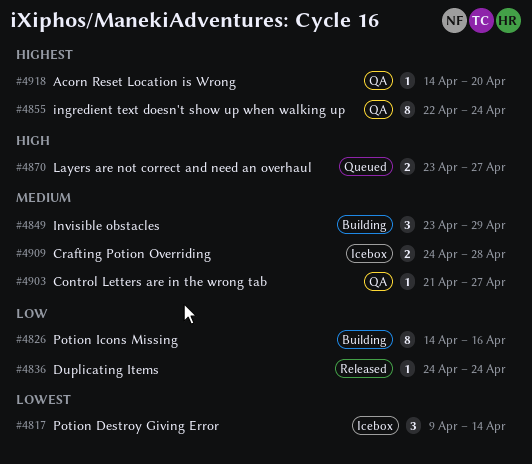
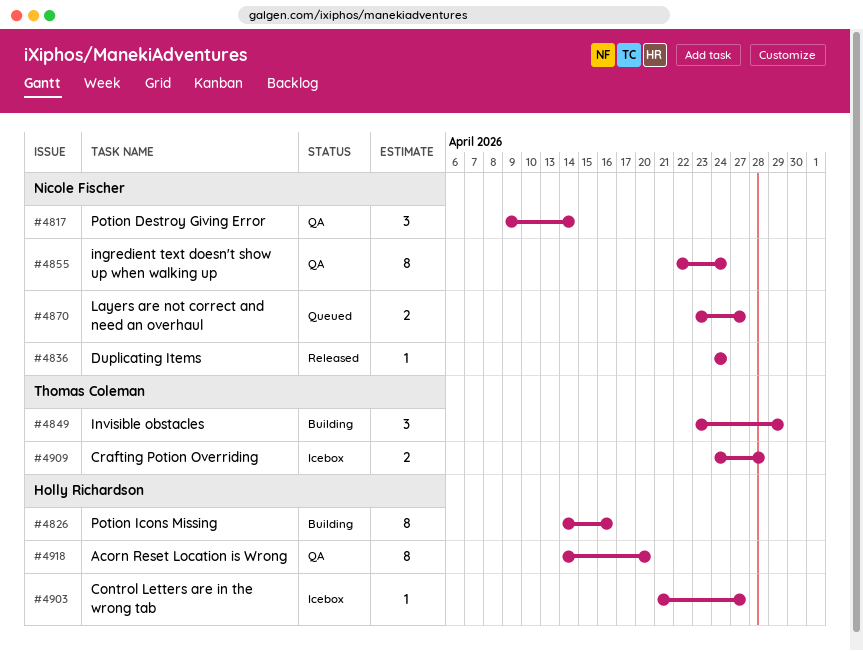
#4817, status: Icebox -> QA
#4903, status: QA -> Icebox
#4918, estimate: 1 -> 8

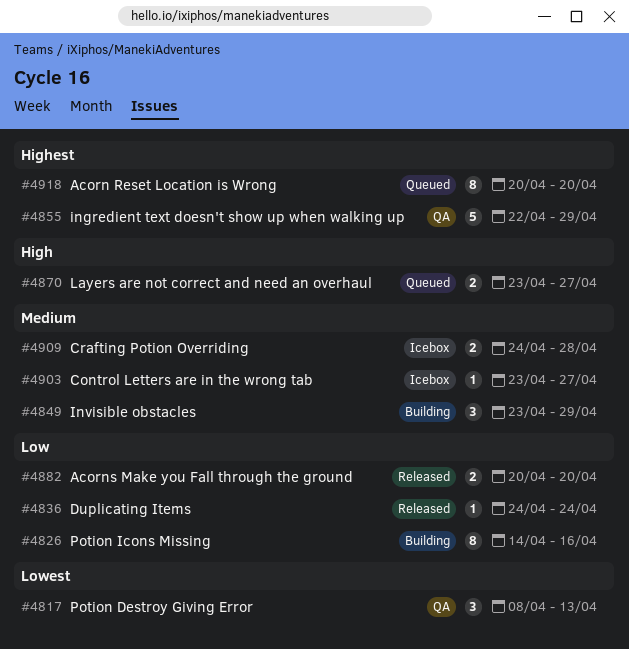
#4817, start: Apr 9 -> Apr 8
#4817, due: Apr 14 -> Apr 13
#4855, estimate: 8 -> 5
#4855, due: Apr 24 -> Apr 29
#4882: none -> present
#4903, start: Apr 21 -> Apr 23
#4918, status: QA -> Queued
#4918, start: Apr 14 -> Apr 20

